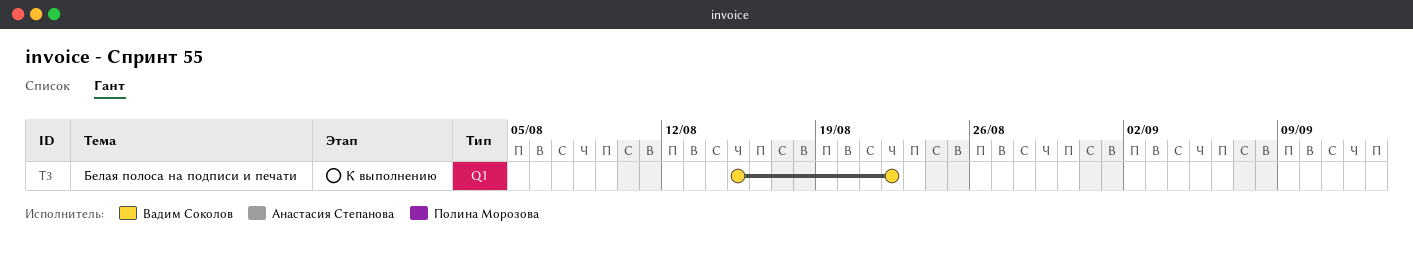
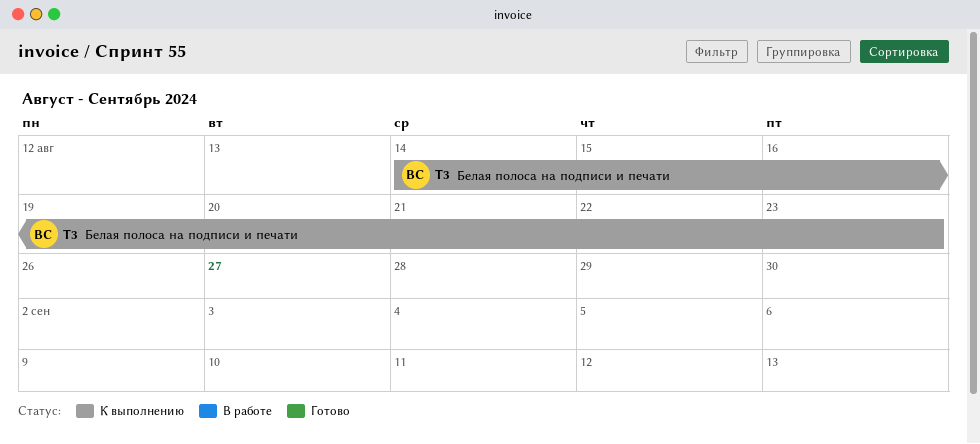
T3, start: Aug 15 -> Aug 14
T3, due: Aug 22 -> Aug 23

